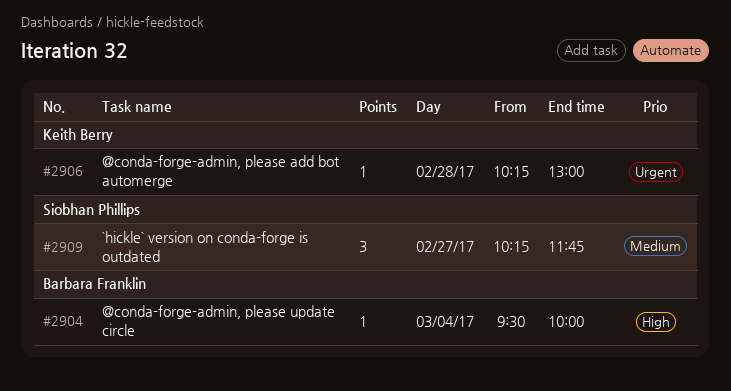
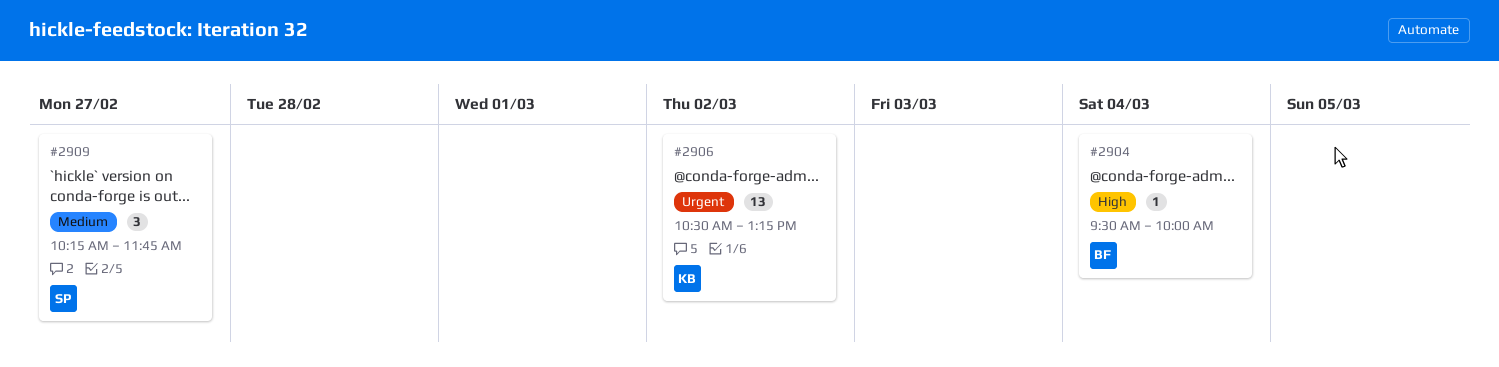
#2906, estimate: 1 -> 13
#2906, day: Feb 28 -> Mar 2
#2906, begins: 10:15 -> 10:30
#2906, ends: 13:00 -> 13:15

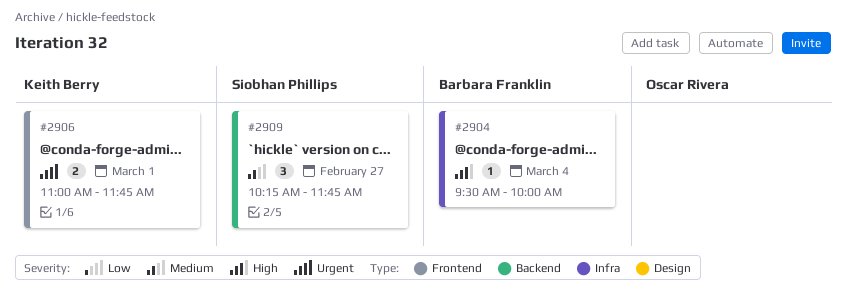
#2906, estimate: 13 -> 2
#2906, day: Mar 2 -> Mar 1
#2906, begins: 10:30 -> 11:00
#2906, ends: 13:15 -> 11:45

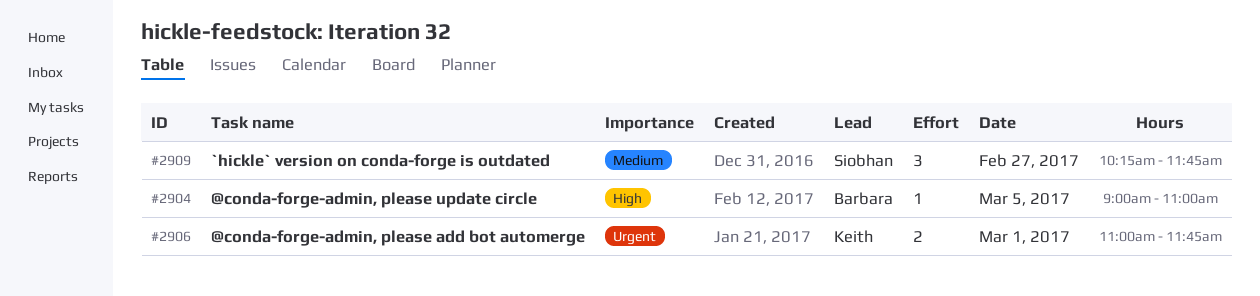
#2904, day: Mar 4 -> Mar 5
#2904, begins: 09:30 -> 09:00
#2904, ends: 10:00 -> 11:00

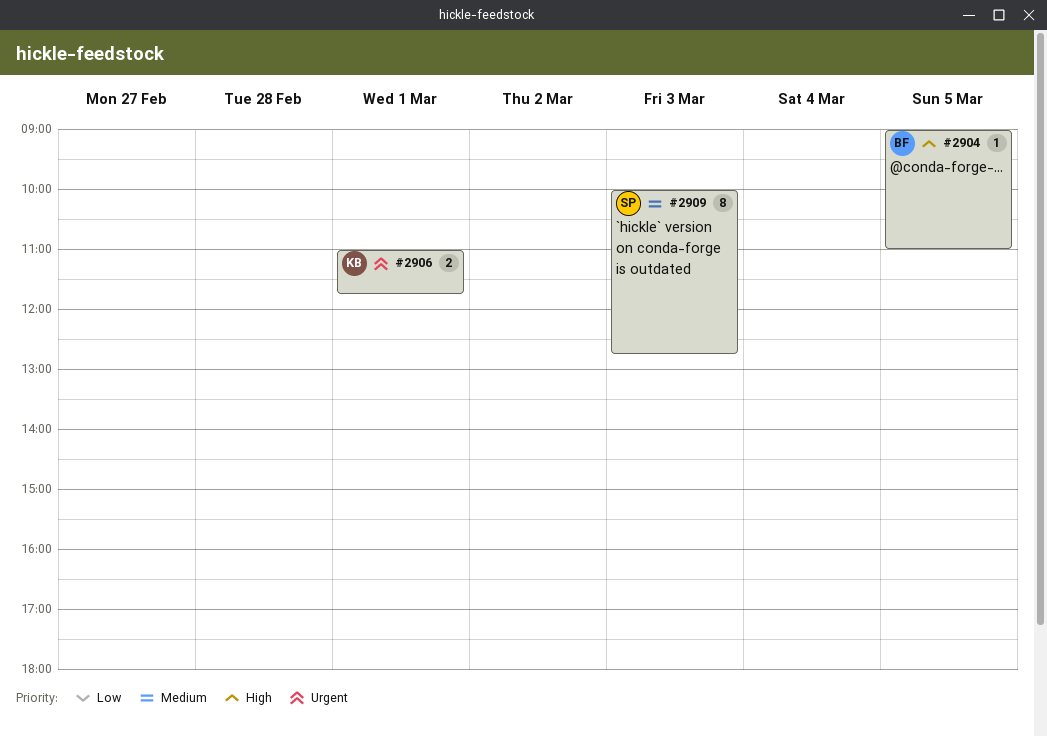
#2909, estimate: 3 -> 8
#2909, day: Feb 27 -> Mar 3
#2909, begins: 10:15 -> 10:00
#2909, ends: 11:45 -> 12:45

